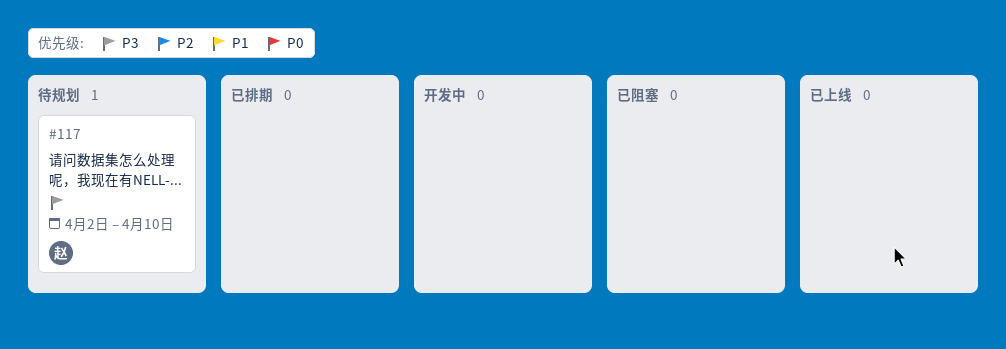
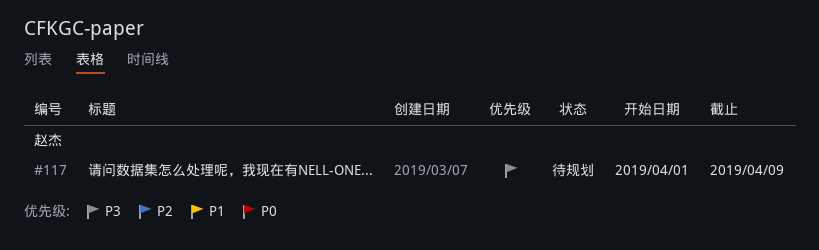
#117, start: Apr 2 -> Apr 1
#117, due: Apr 10 -> Apr 9

